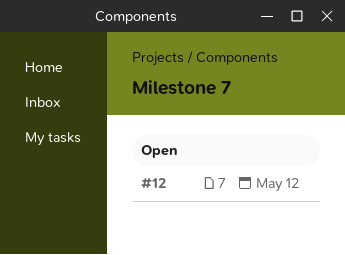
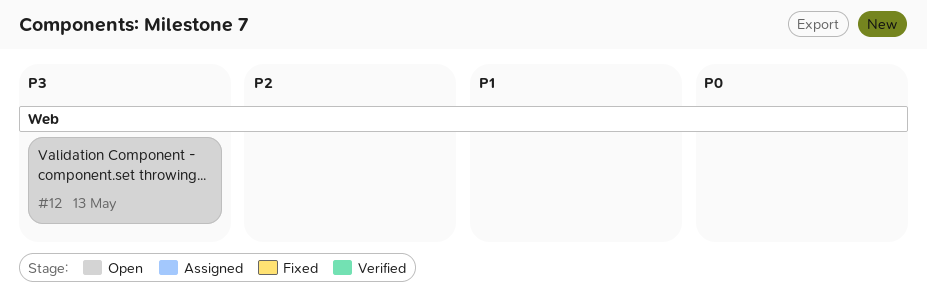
#12, due: May 12 -> May 13

